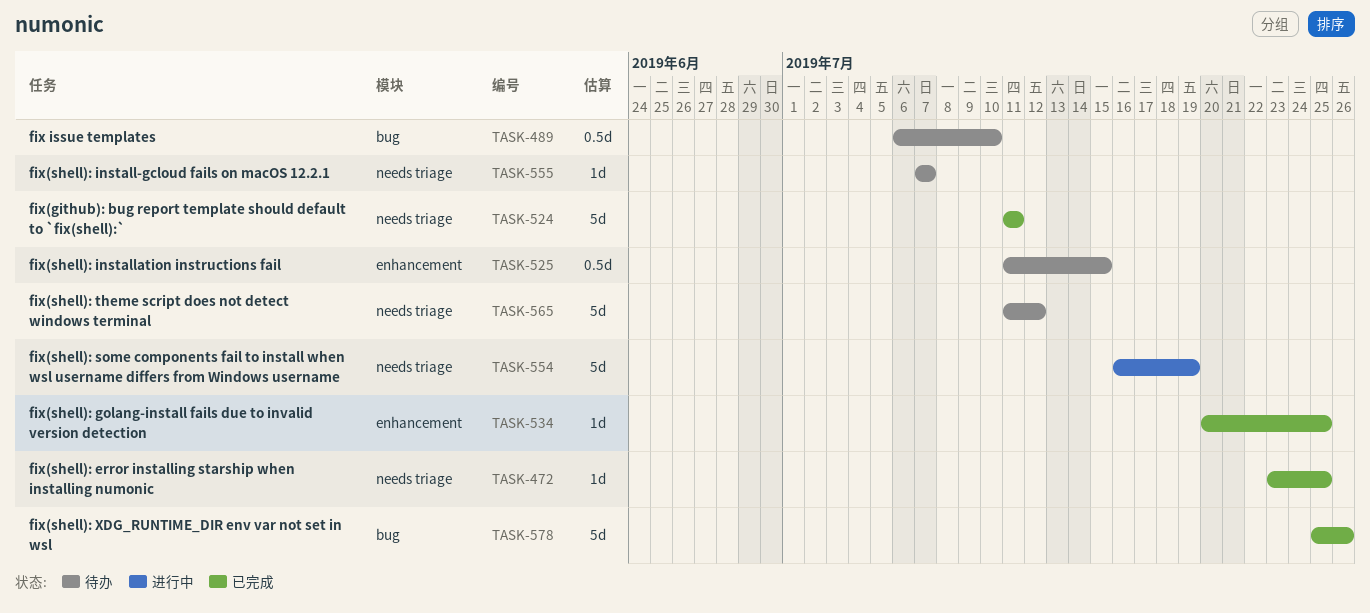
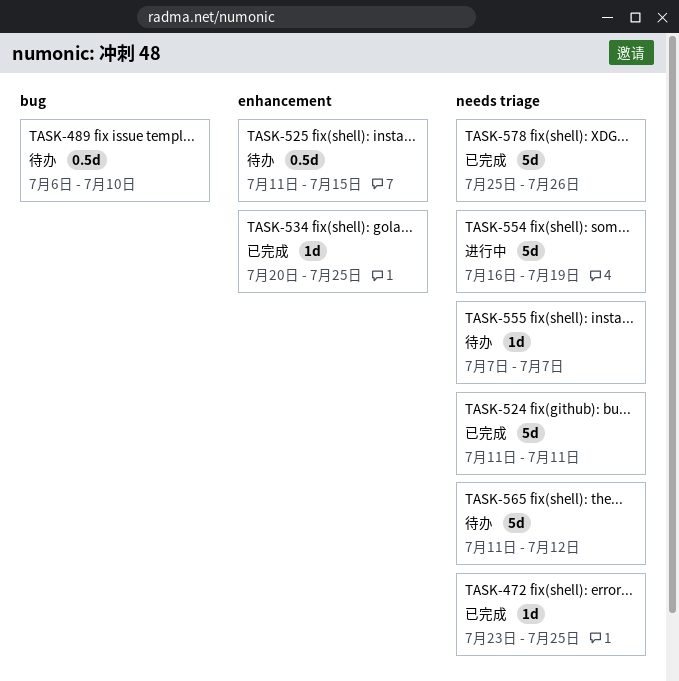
TASK-578, label: bug -> needs triage

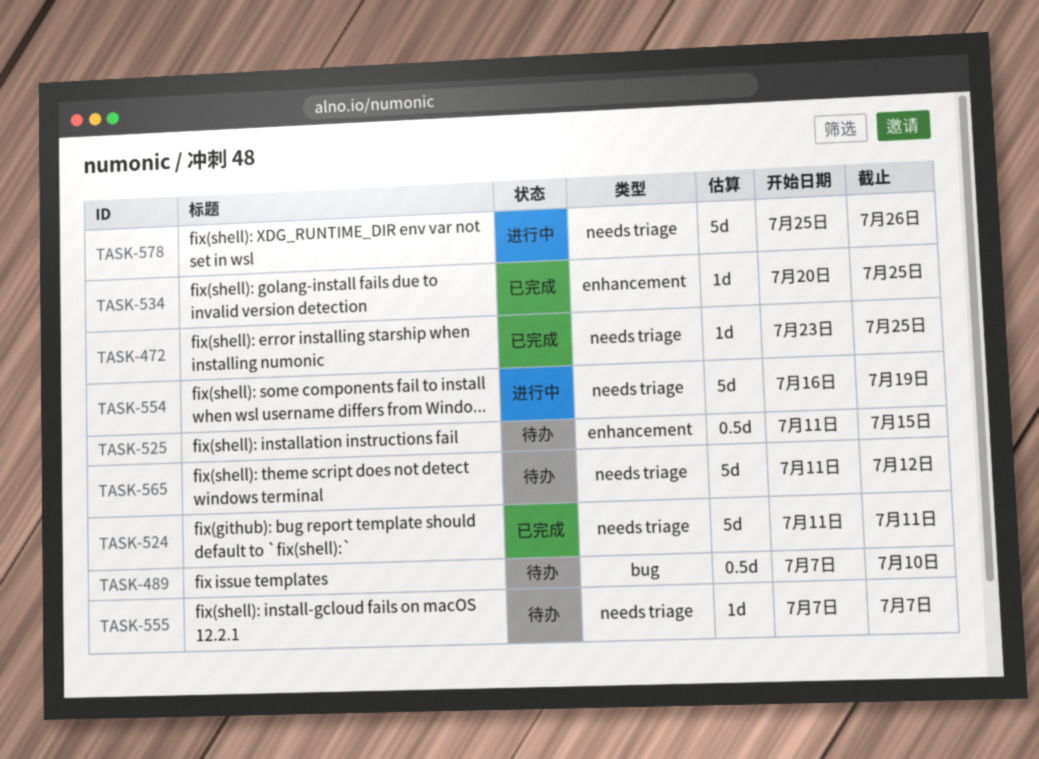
TASK-489, start: Jul 6 -> Jul 7
TASK-578, status: 已完成 -> 进行中

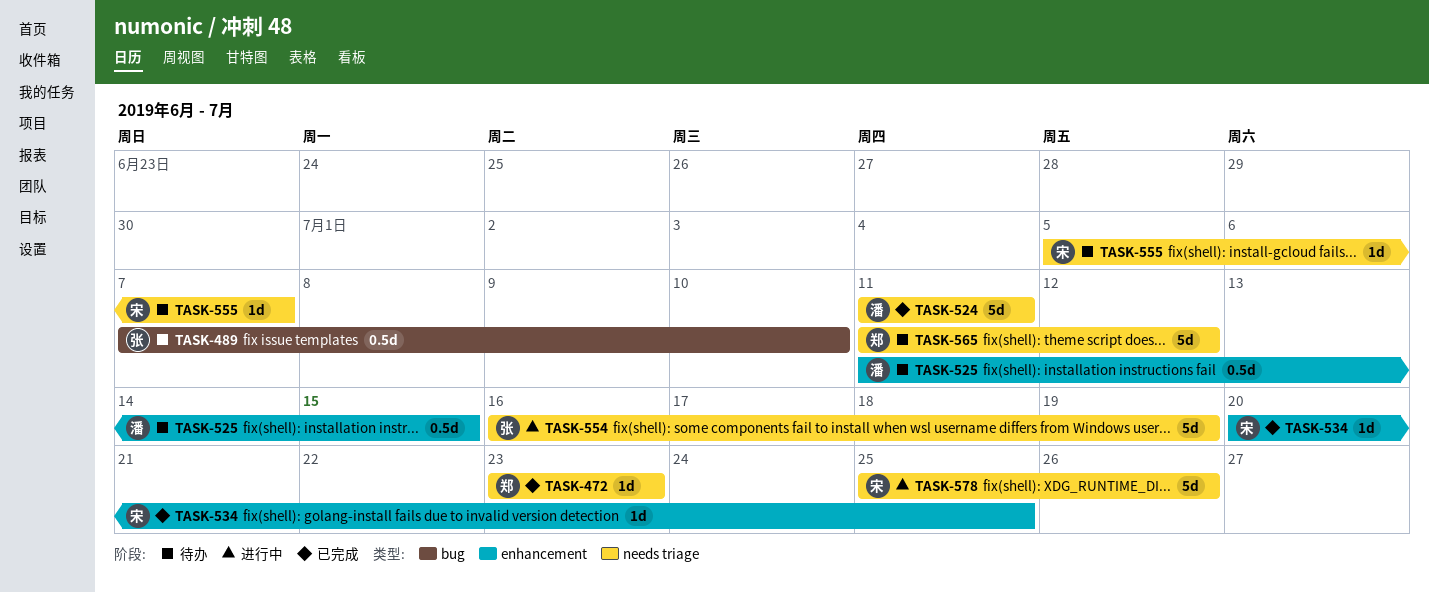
TASK-472, due: Jul 25 -> Jul 23
TASK-555, start: Jul 7 -> Jul 5

